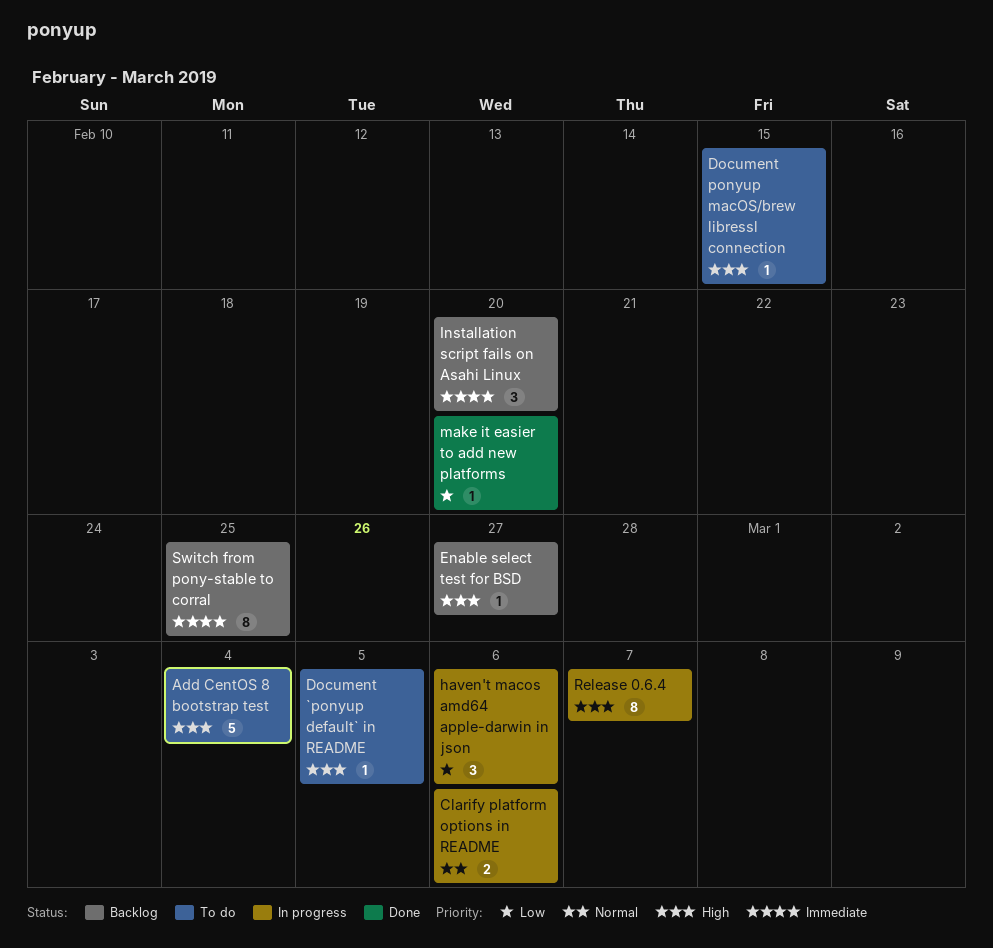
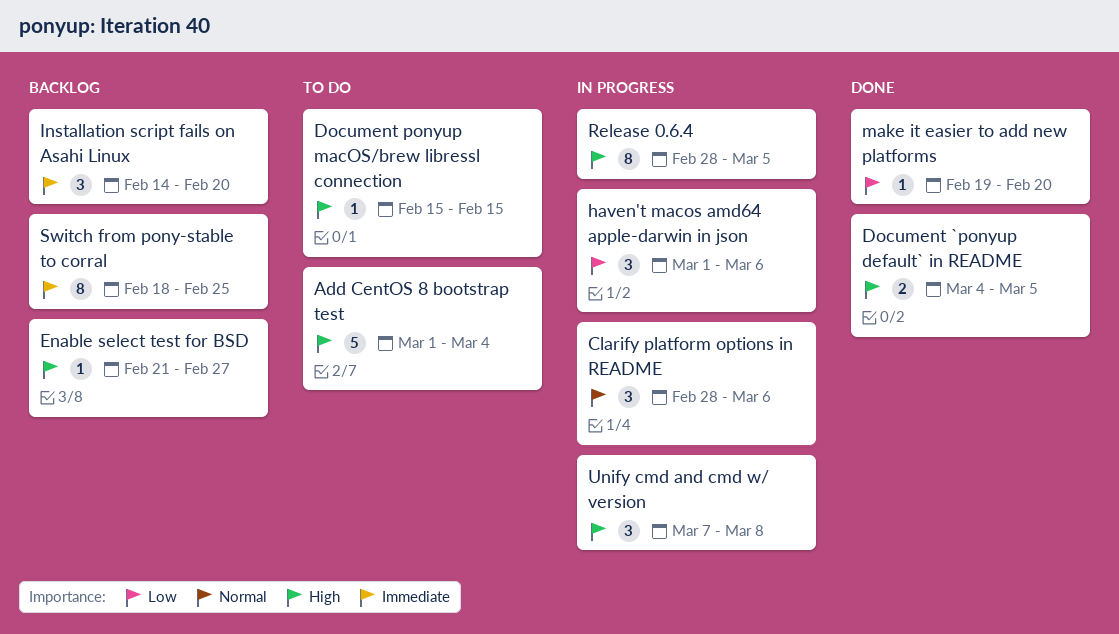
Clarify platform options in README, estimate: 2 -> 3
Document `ponyup default` in README, status: To do -> Done
Document `ponyup default` in README, estimate: 1 -> 2
Release 0.6.4, due: Mar 7 -> Mar 5
Unify cmd and cmd w/ version: none -> present

